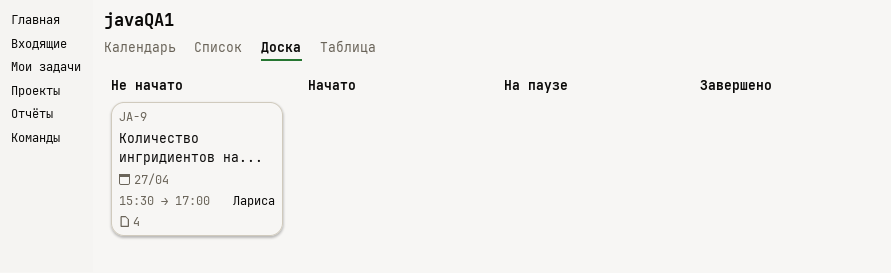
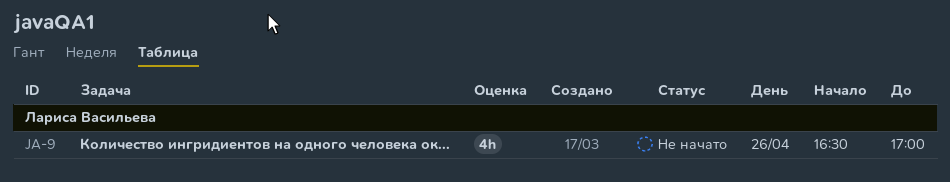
JA-9, day: Apr 27 -> Apr 26
JA-9, begins: 15:30 -> 16:30

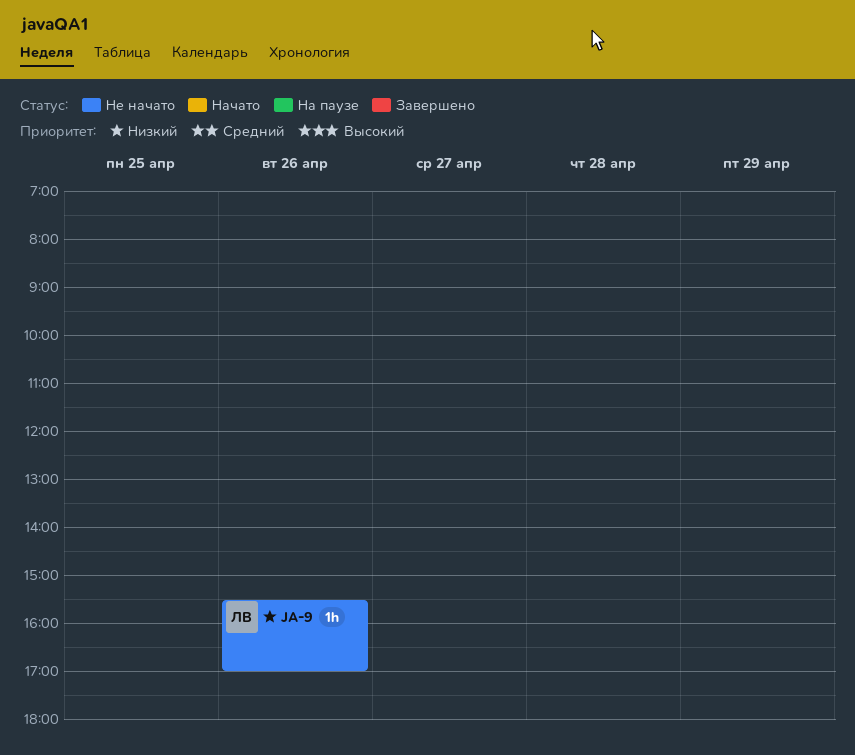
JA-9, estimate: 4h -> 1h
JA-9, begins: 16:30 -> 15:30

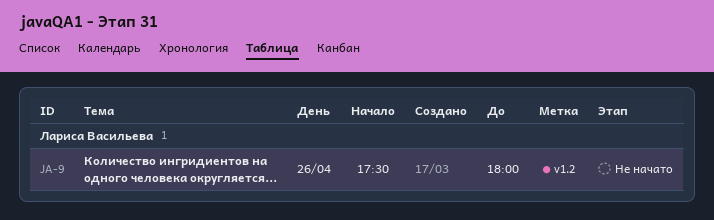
JA-9, begins: 15:30 -> 17:30
JA-9, ends: 17:00 -> 18:00

